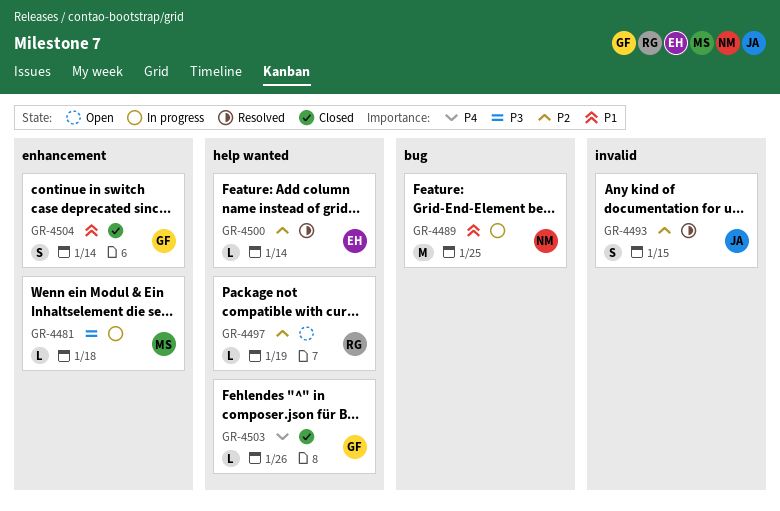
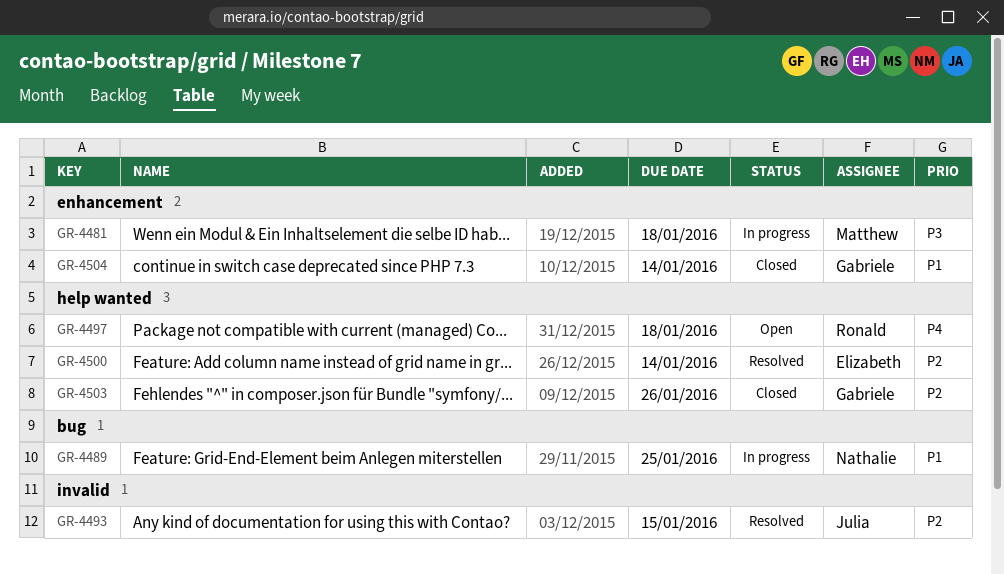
GR-4497, priority: P2 -> P4
GR-4497, due: Jan 19 -> Jan 18
GR-4503, priority: P4 -> P2

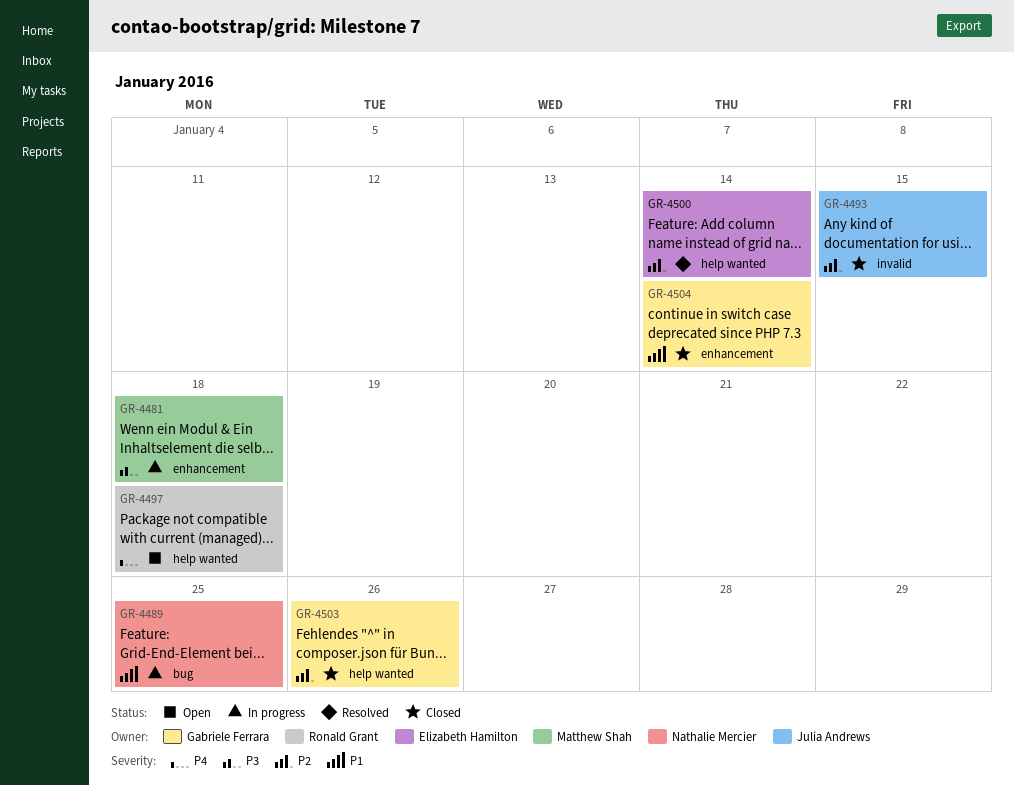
GR-4493, status: Resolved -> Closed

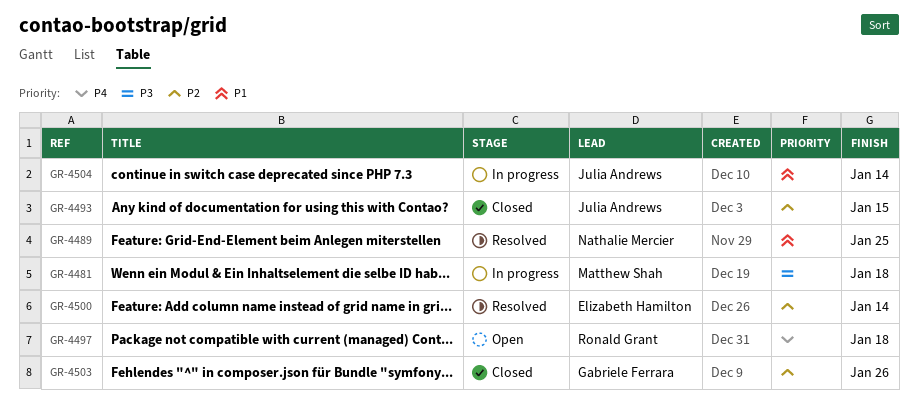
GR-4489, status: In progress -> Resolved
GR-4504, status: Closed -> In progress
GR-4504, owner: Gabriele Ferrara -> Julia Andrews

